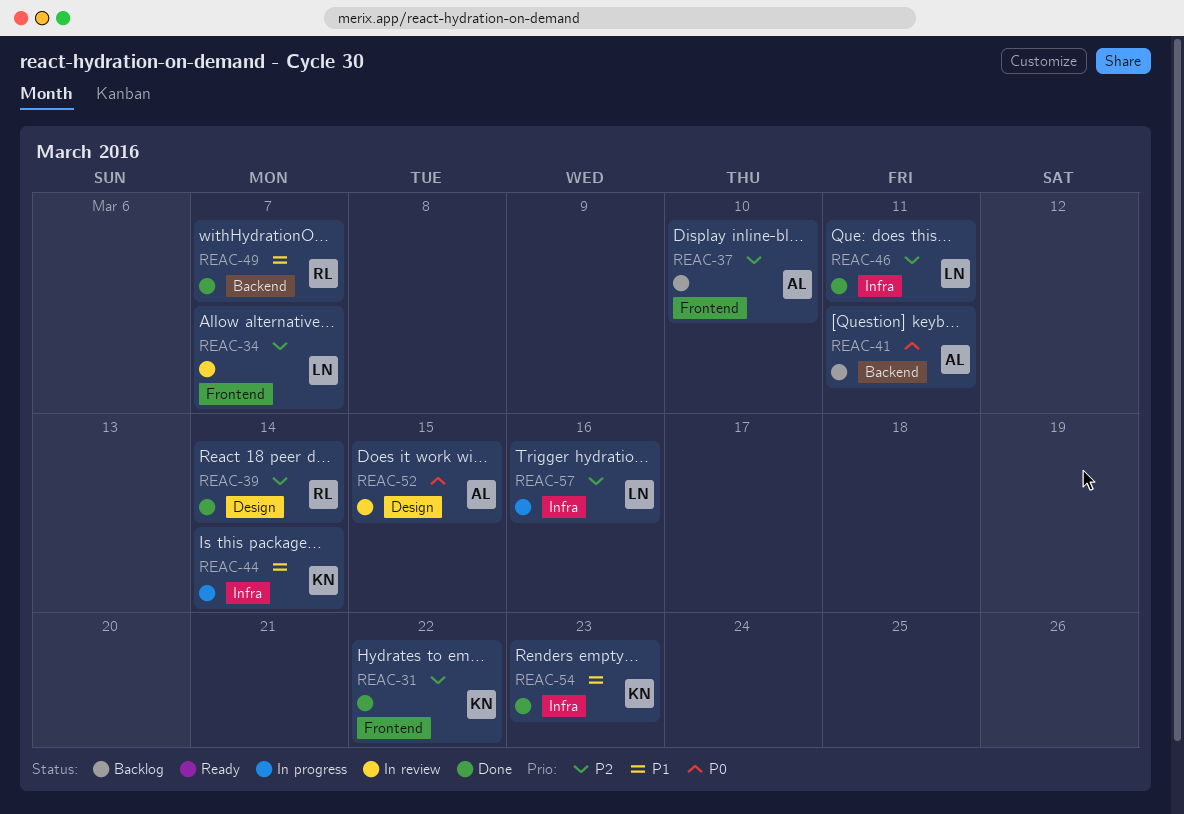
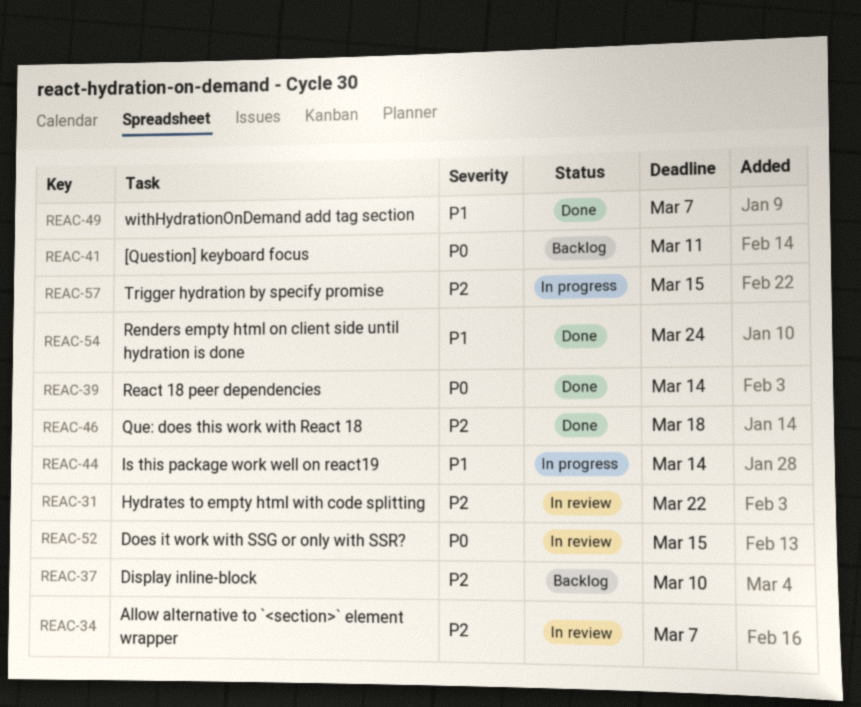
REAC-31, status: Done -> In review
REAC-39, priority: P2 -> P0
REAC-46, due: Mar 11 -> Mar 18
REAC-54, due: Mar 23 -> Mar 24
REAC-57, due: Mar 16 -> Mar 15

